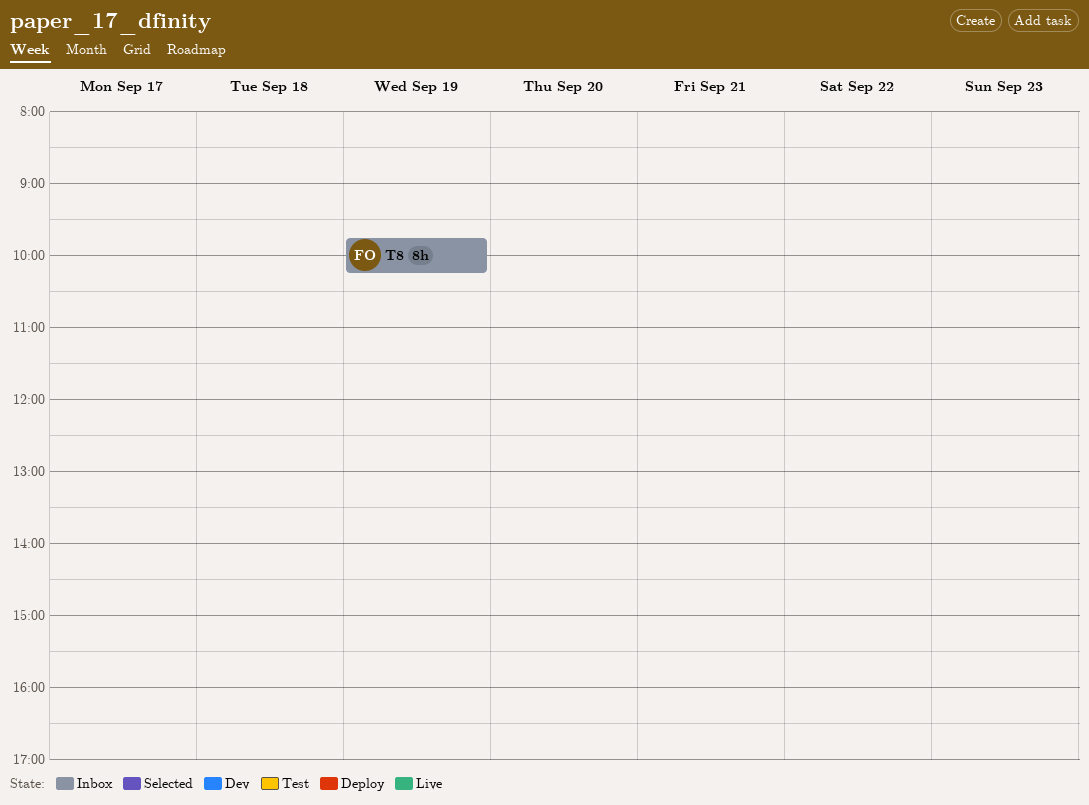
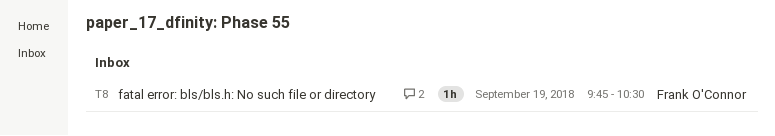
T8, estimate: 8h -> 1h
T8, ends: 10:15 -> 10:30

